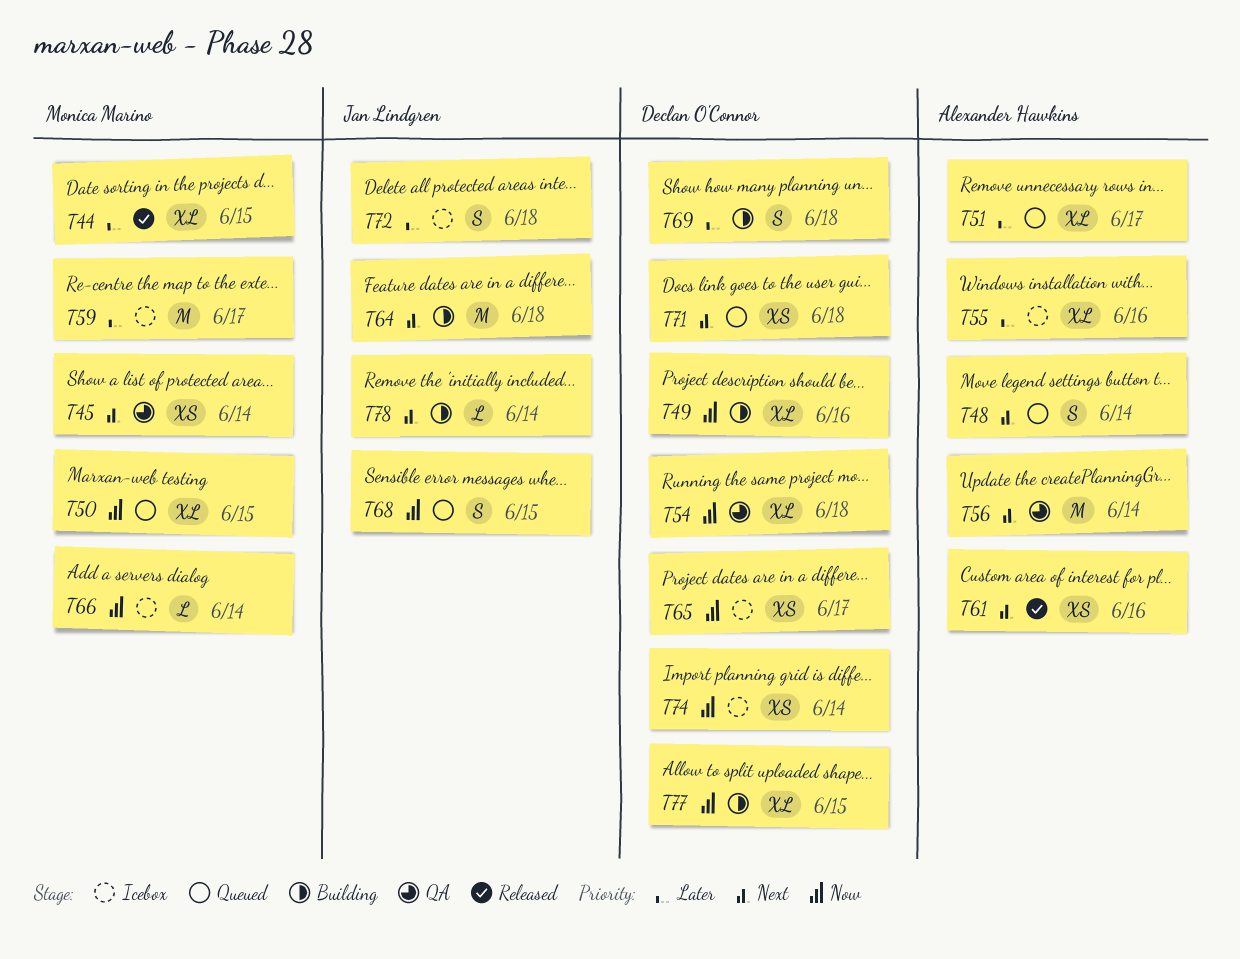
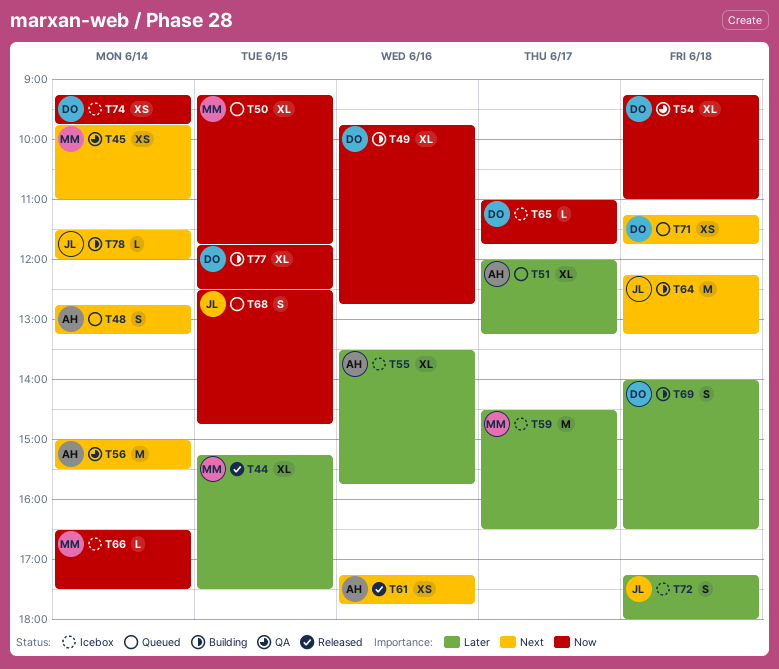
T65, estimate: XS -> L

